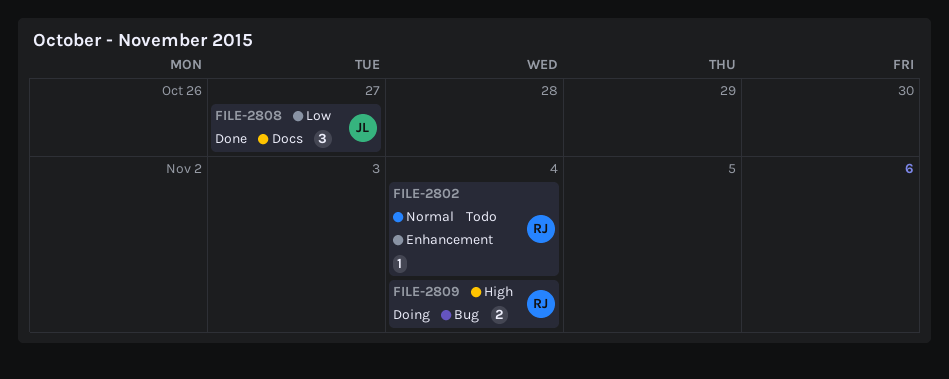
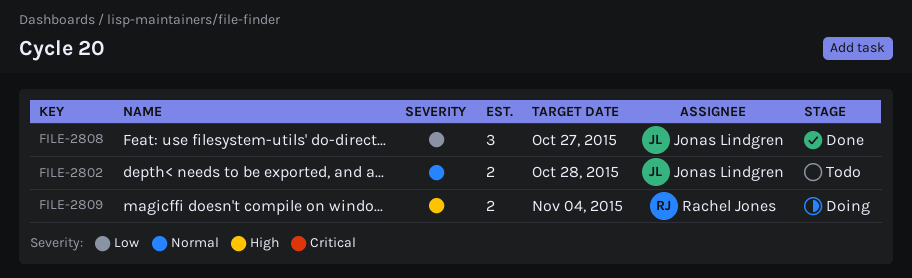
FILE-2802, owner: Rachel Jones -> Jonas Lindgren
FILE-2802, estimate: 1 -> 2
FILE-2802, due: Nov 4 -> Oct 28

